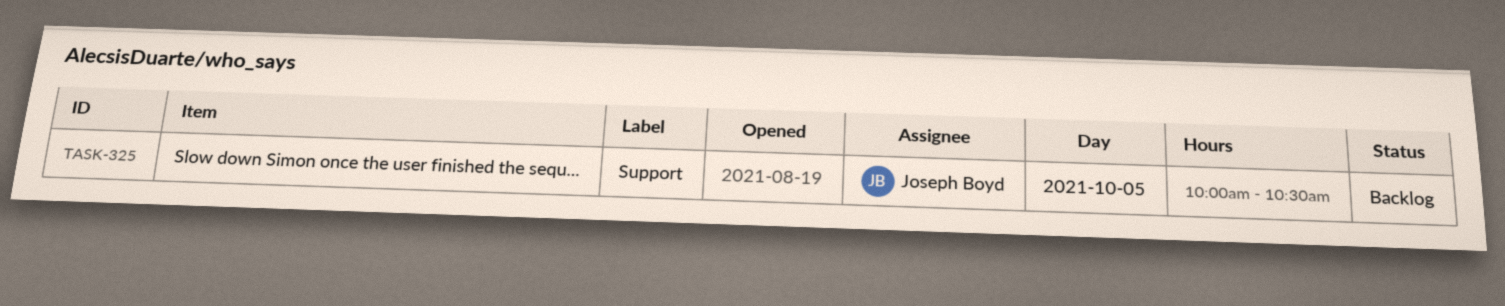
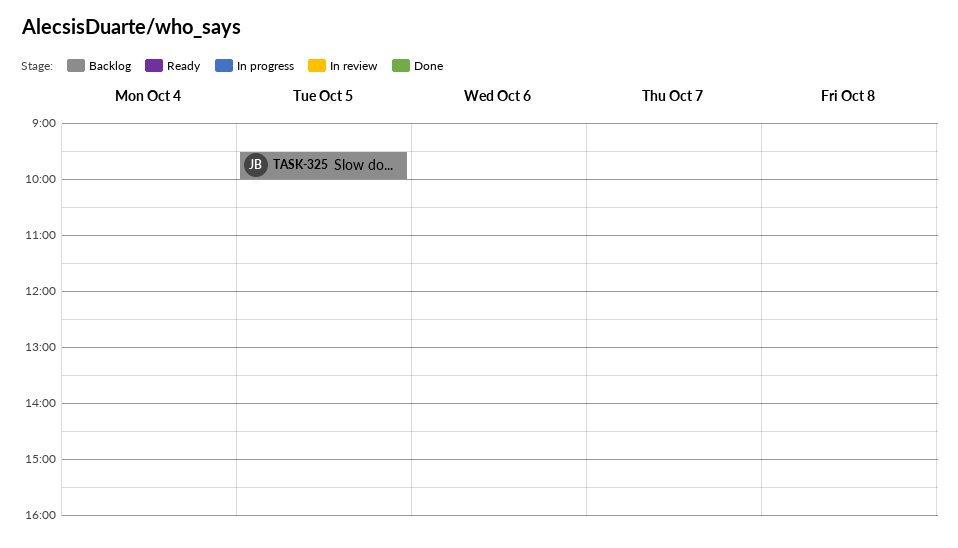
TASK-325, begins: 10:00 -> 09:30
TASK-325, ends: 10:30 -> 10:00

